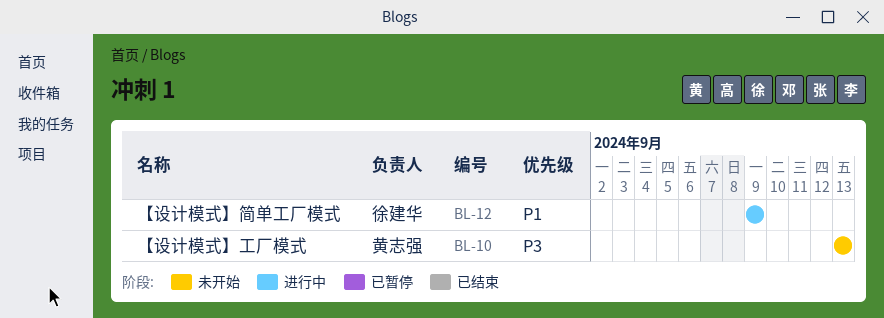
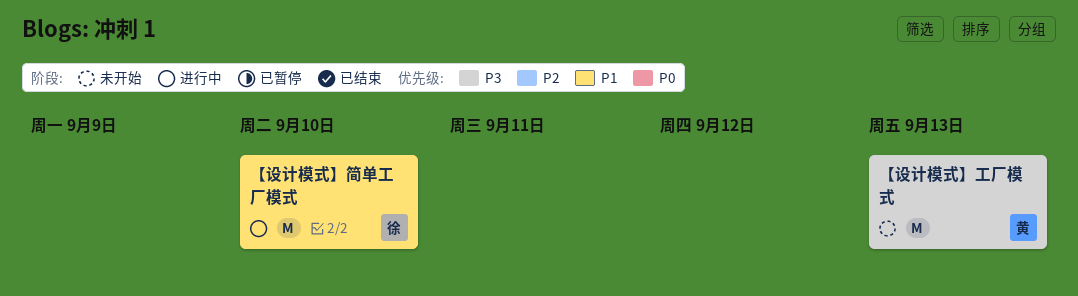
【设计模式】简单工厂模式, due: Sep 9 -> Sep 10

